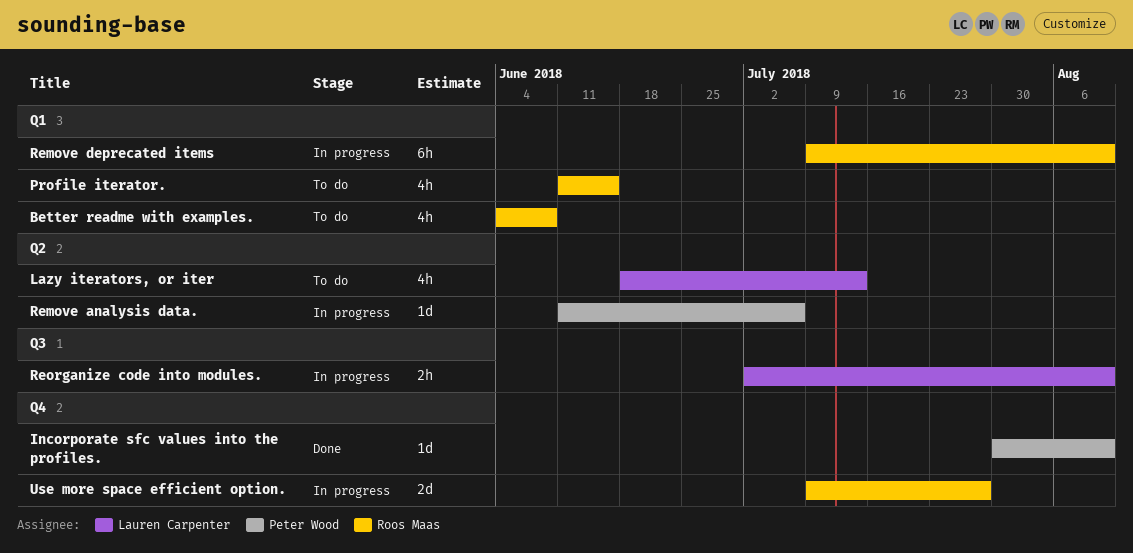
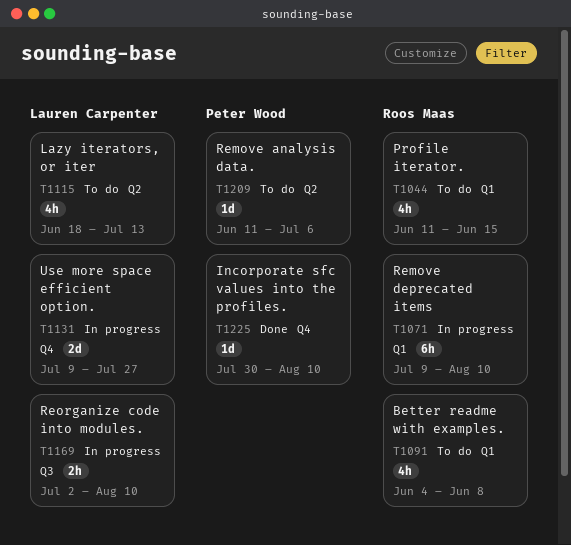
Remove analysis data., status: In progress -> To do
Use more space efficient option., owner: Roos Maas -> Lauren Carpenter

